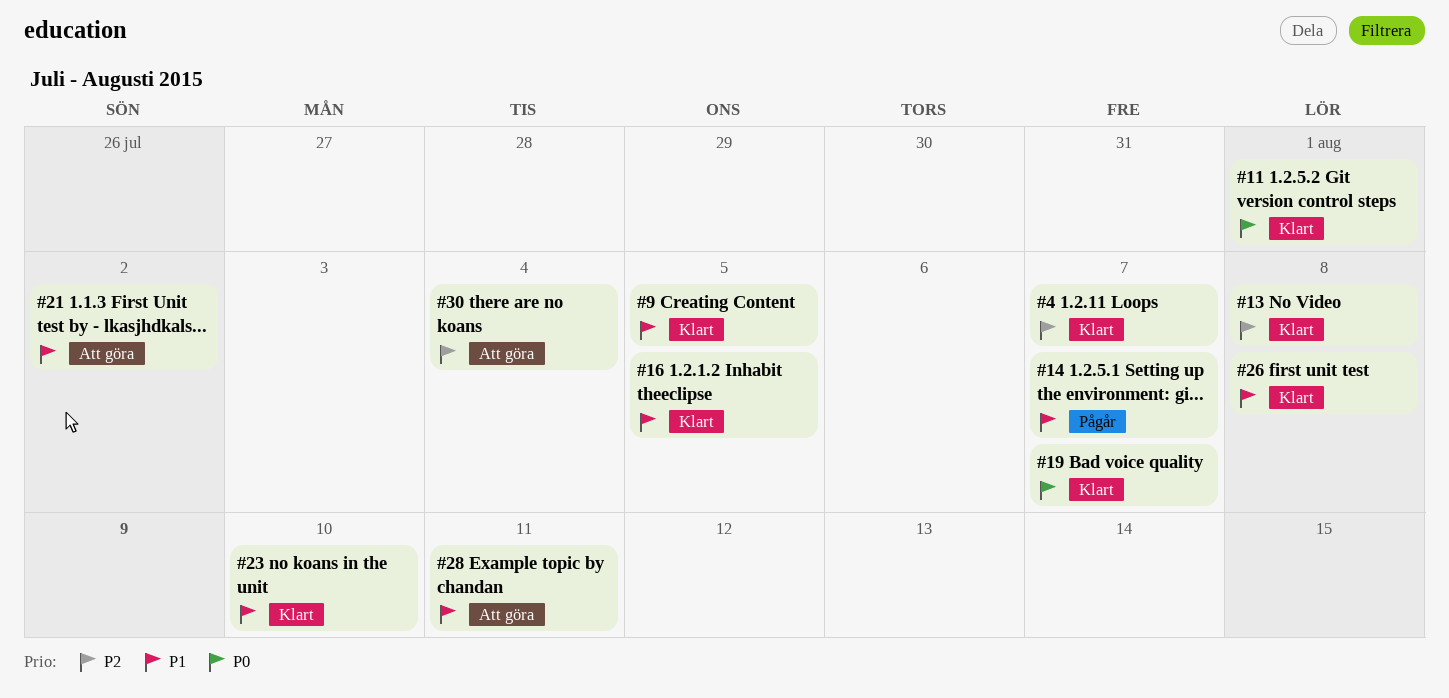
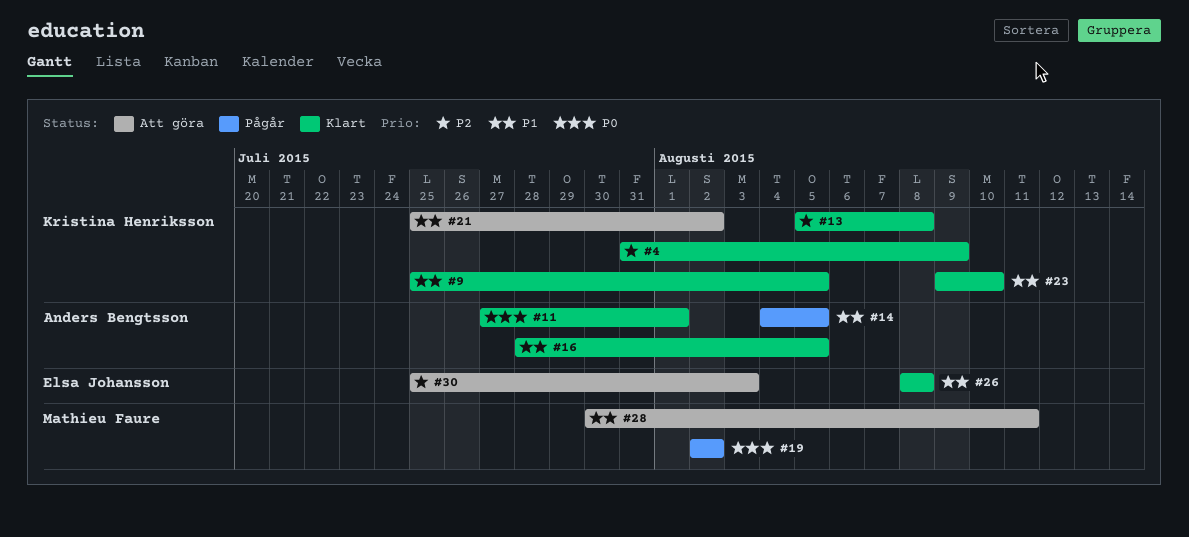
#4, due: Aug 7 -> Aug 9
#14, due: Aug 7 -> Aug 5
#19, status: Klart -> Pågår
#19, due: Aug 7 -> Aug 2
#30, due: Aug 4 -> Aug 3

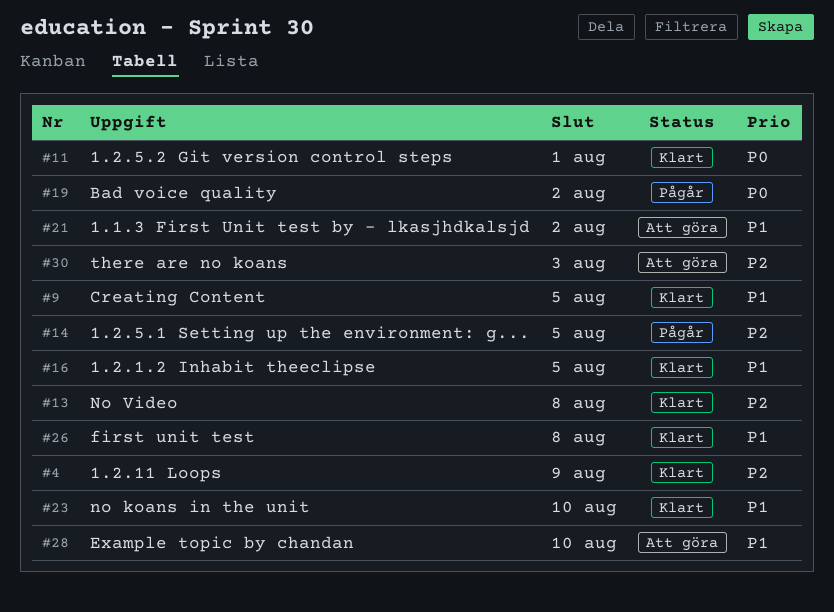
#14, priority: P1 -> P2
#28, due: Aug 11 -> Aug 10

